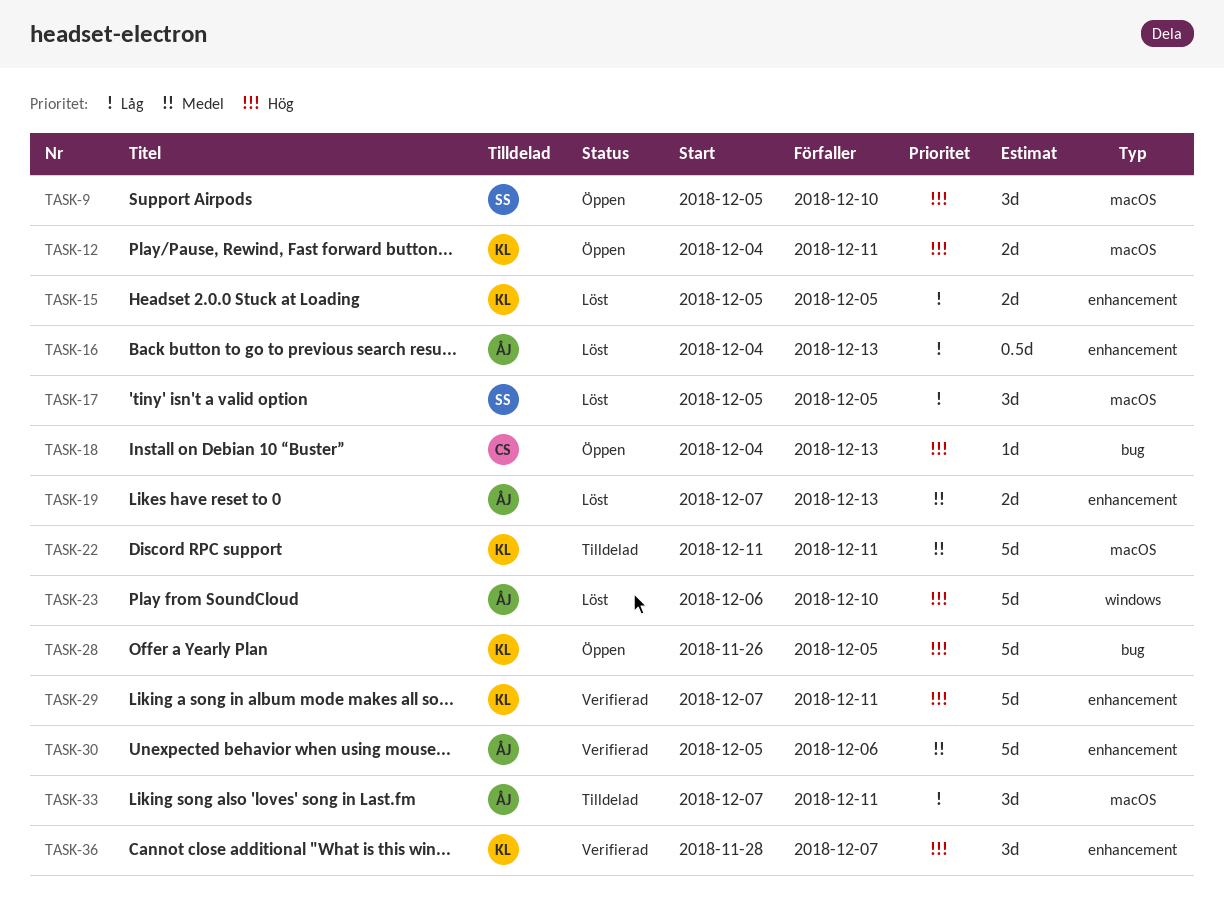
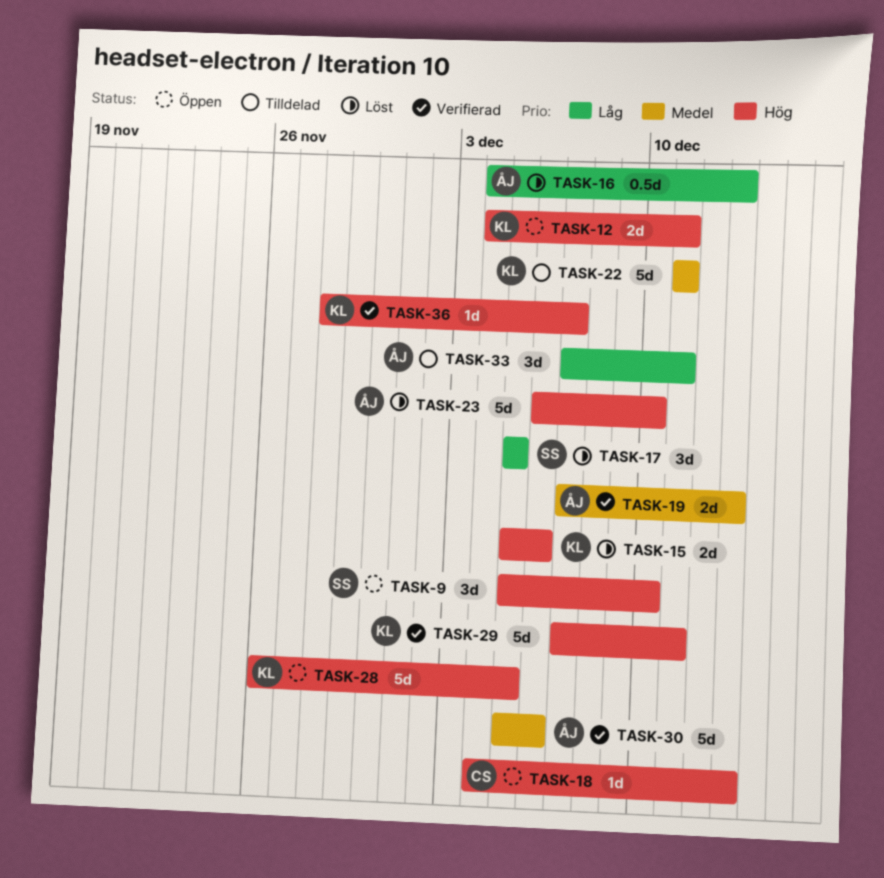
TASK-15, priority: Låg -> Hög
TASK-15, due: Dec 5 -> Dec 6
TASK-19, status: Löst -> Verifierad
TASK-36, estimate: 3d -> 1d

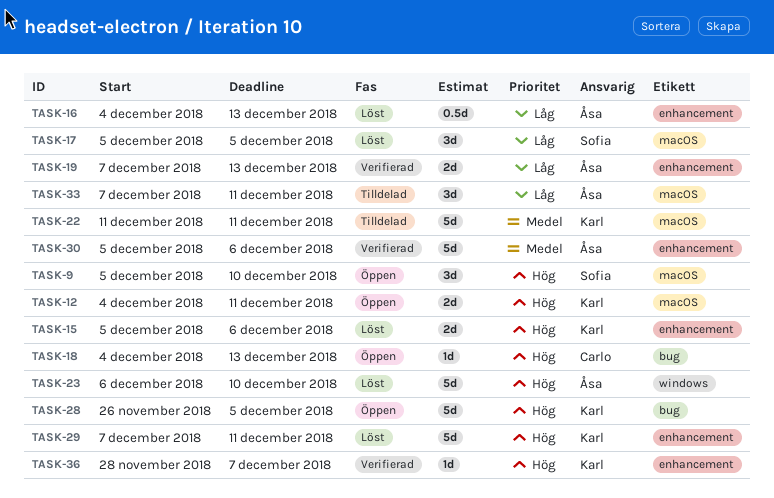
TASK-19, priority: Medel -> Låg
TASK-29, status: Verifierad -> Löst

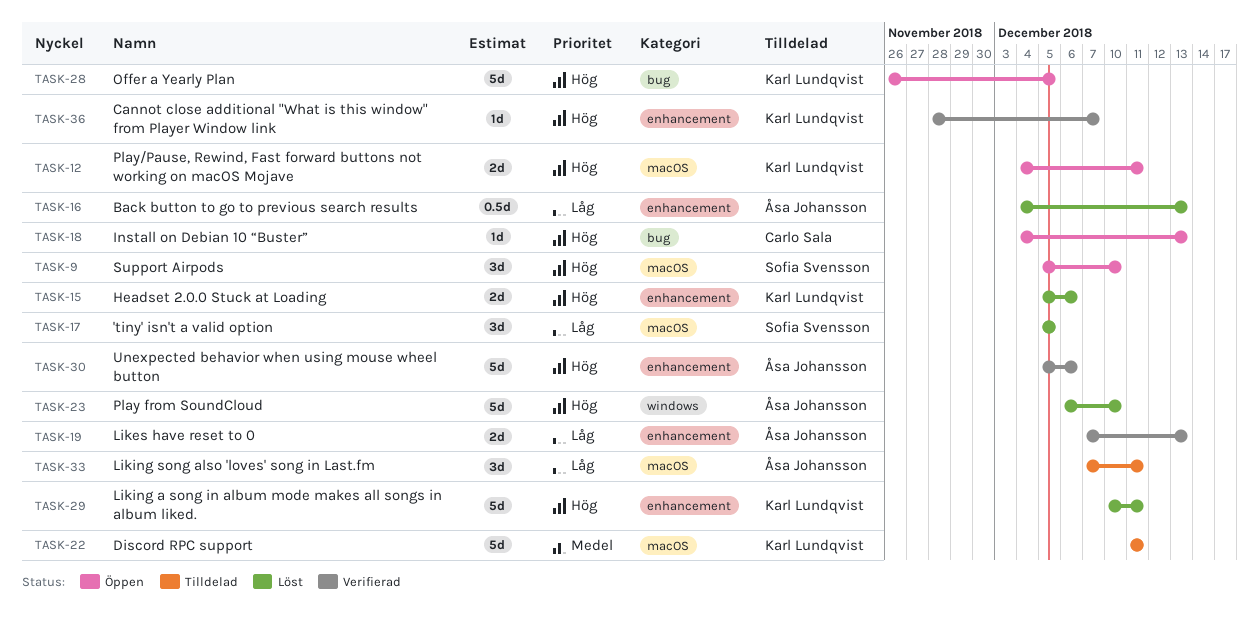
TASK-29, start: Dec 7 -> Dec 10
TASK-30, priority: Medel -> Hög

